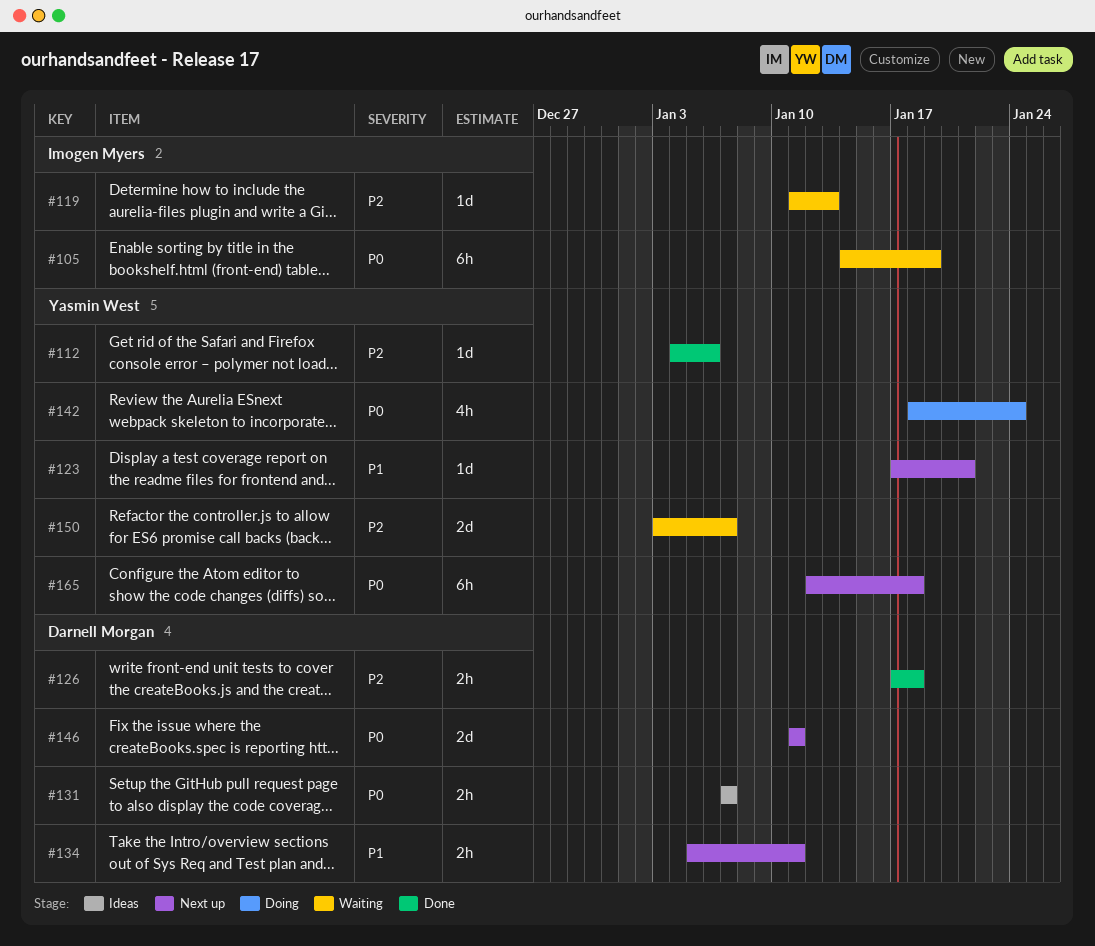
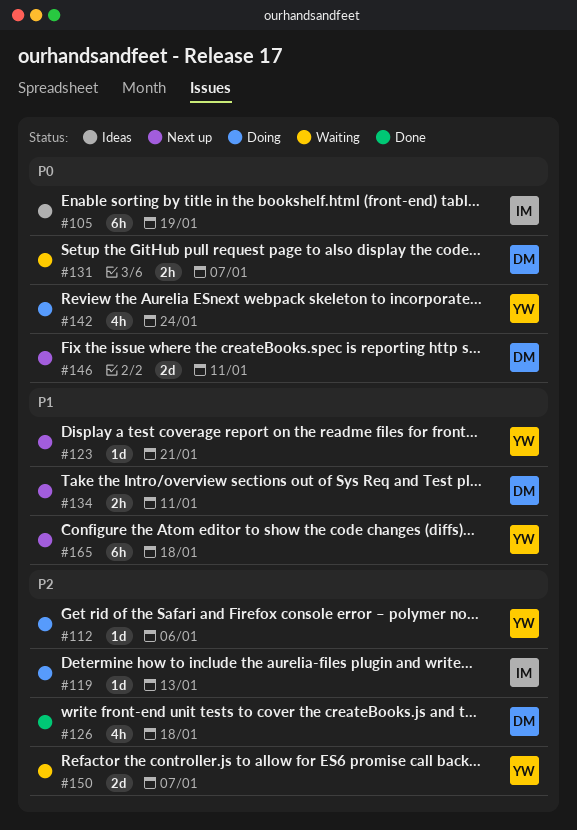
#105, status: Waiting -> Ideas
#112, status: Done -> Doing
#119, status: Waiting -> Doing
#126, estimate: 2h -> 4h
#131, status: Ideas -> Waiting
#165, priority: P0 -> P1

